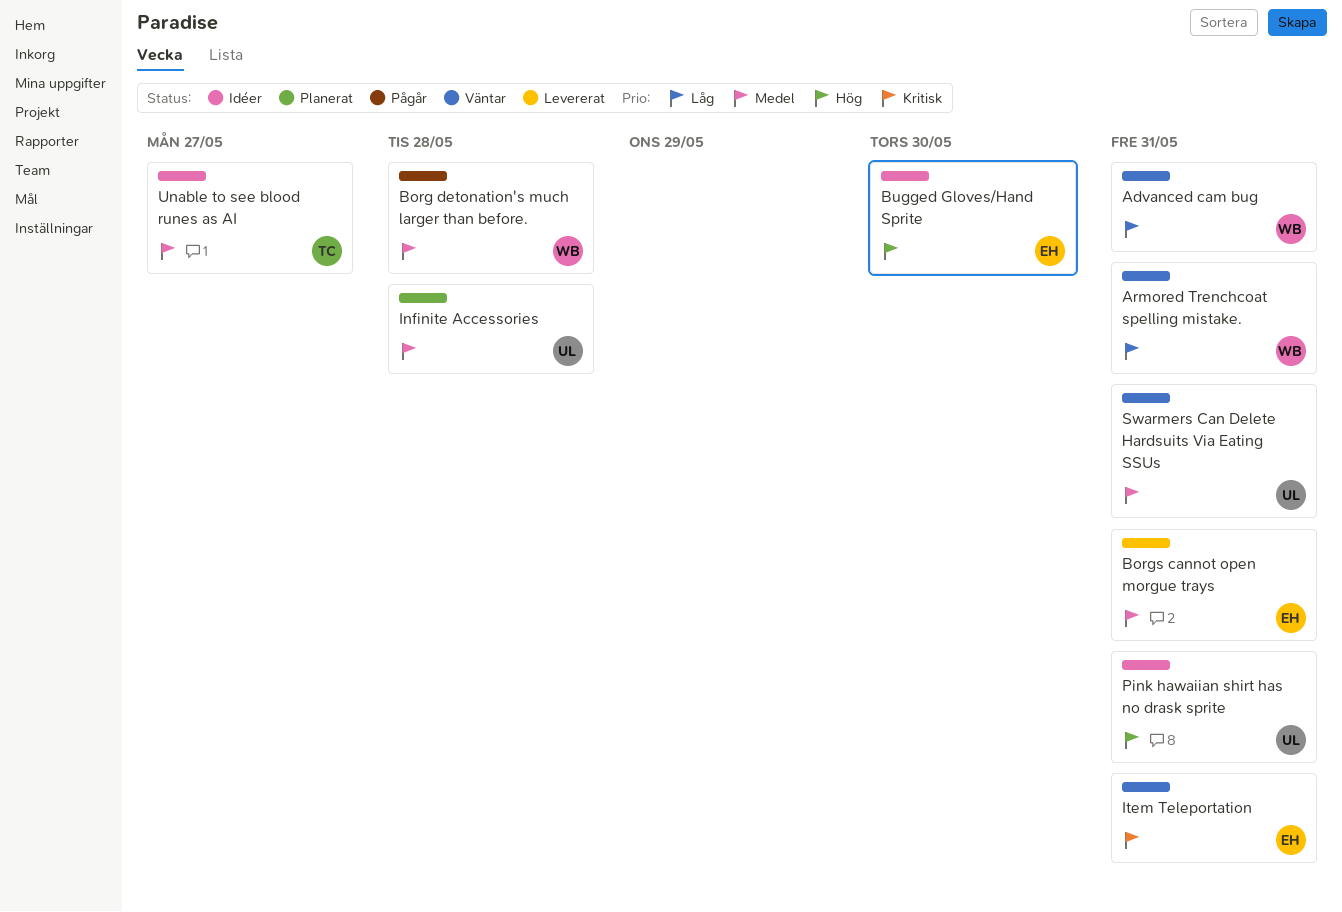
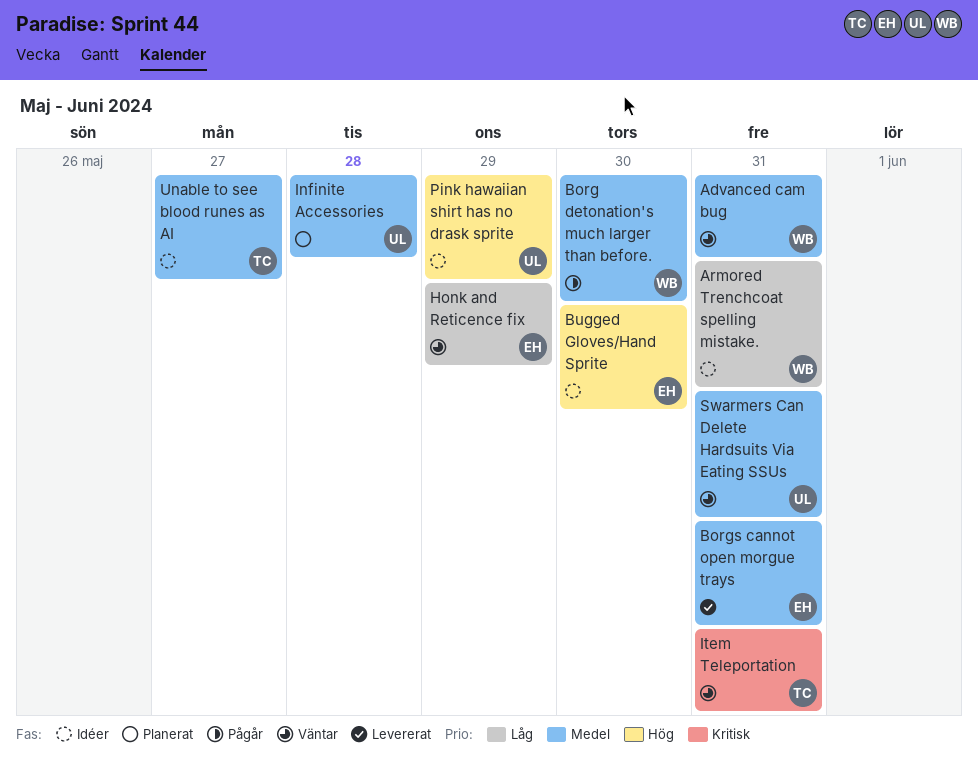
Advanced cam bug, priority: Låg -> Medel
Armored Trenchcoat spelling mistake., status: Väntar -> Idéer
Borg detonation's much larger than before., due: May 28 -> May 30
Honk and Reticence fix: none -> present
Item Teleportation, owner: EH -> TC
Pink hawaiian shirt has no drask sprite, due: May 31 -> May 29

